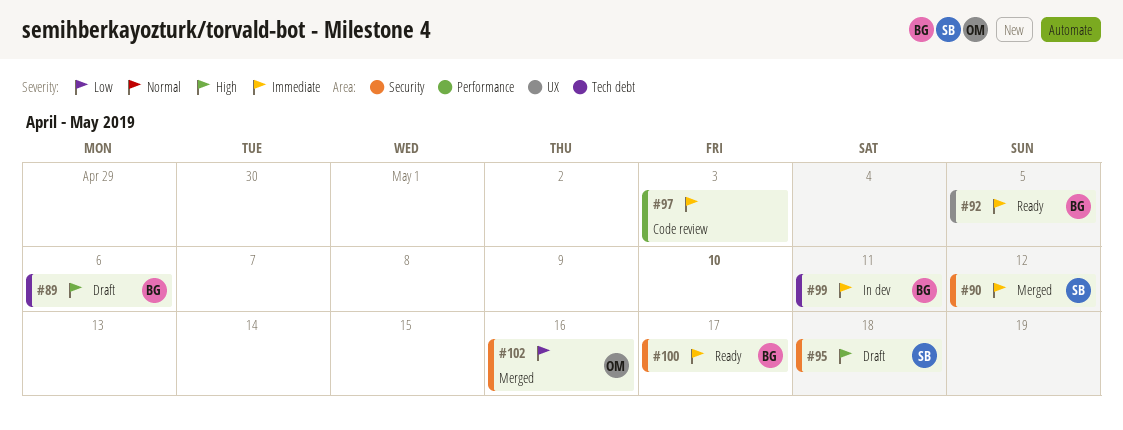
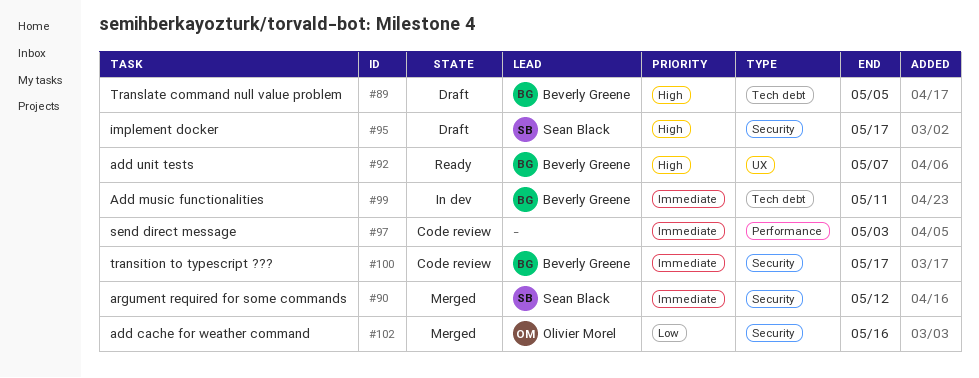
#89, due: May 6 -> May 5
#92, priority: Immediate -> High
#92, due: May 5 -> May 7
#95, due: May 18 -> May 17
#100, status: Ready -> Code review

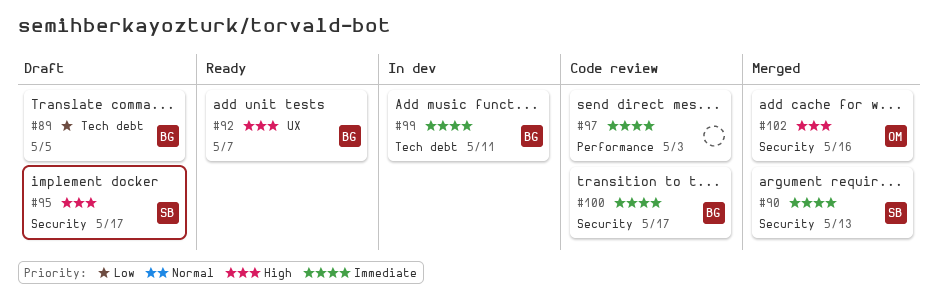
#89, priority: High -> Low
#90, due: May 12 -> May 13
#102, priority: Low -> High

